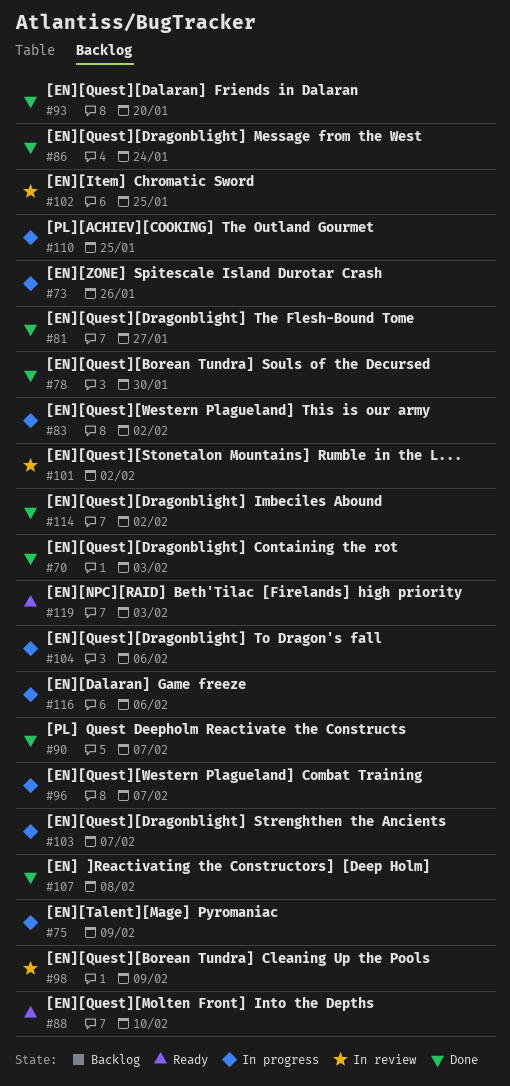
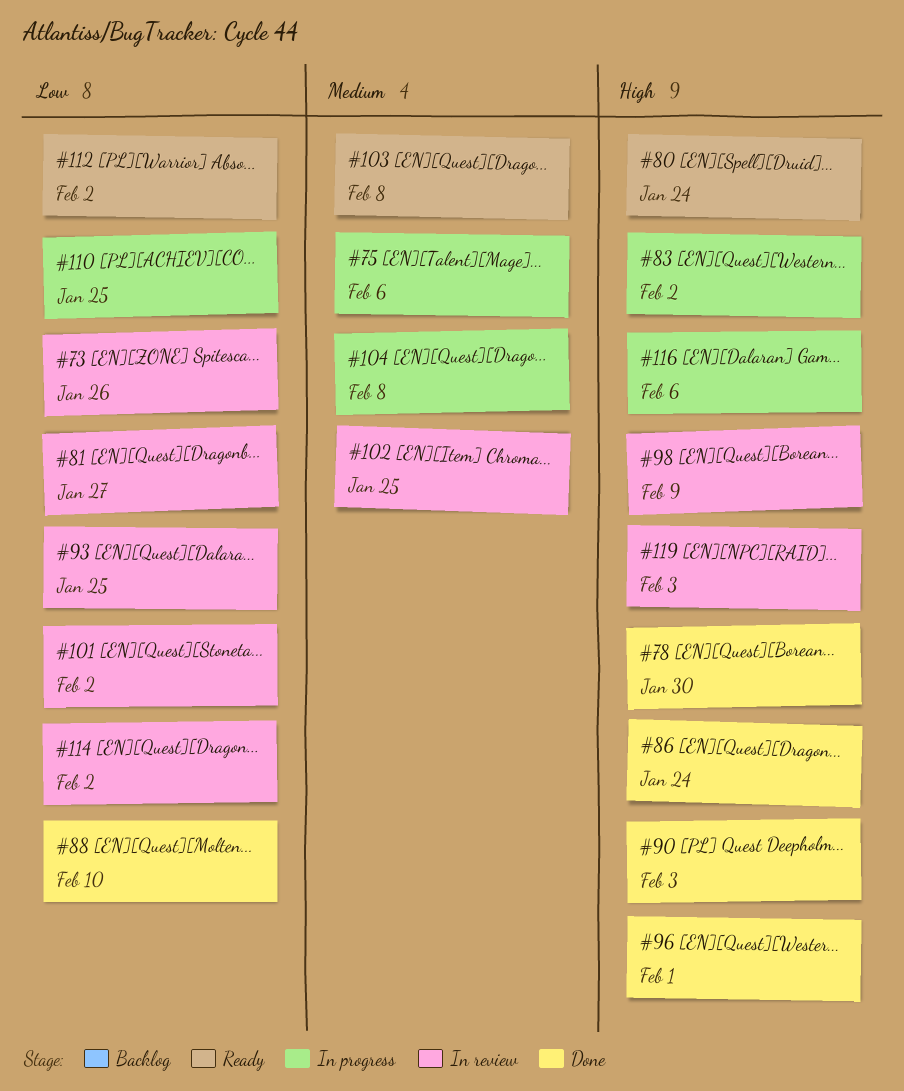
#70: present -> none
#73, status: In progress -> In review
#75, due: Feb 9 -> Feb 6
#80: none -> present
#81, status: Done -> In review
#88, status: Ready -> Done
#90, due: Feb 7 -> Feb 3
#93, status: Done -> In review
#93, due: Jan 20 -> Jan 25
#96, status: In progress -> Done
#96, due: Feb 7 -> Feb 1
#103, status: In progress -> Ready
#103, due: Feb 7 -> Feb 8
#104, due: Feb 6 -> Feb 8
#107: present -> none
#112: none -> present
#114, status: Done -> In review
#119, status: Ready -> In review

